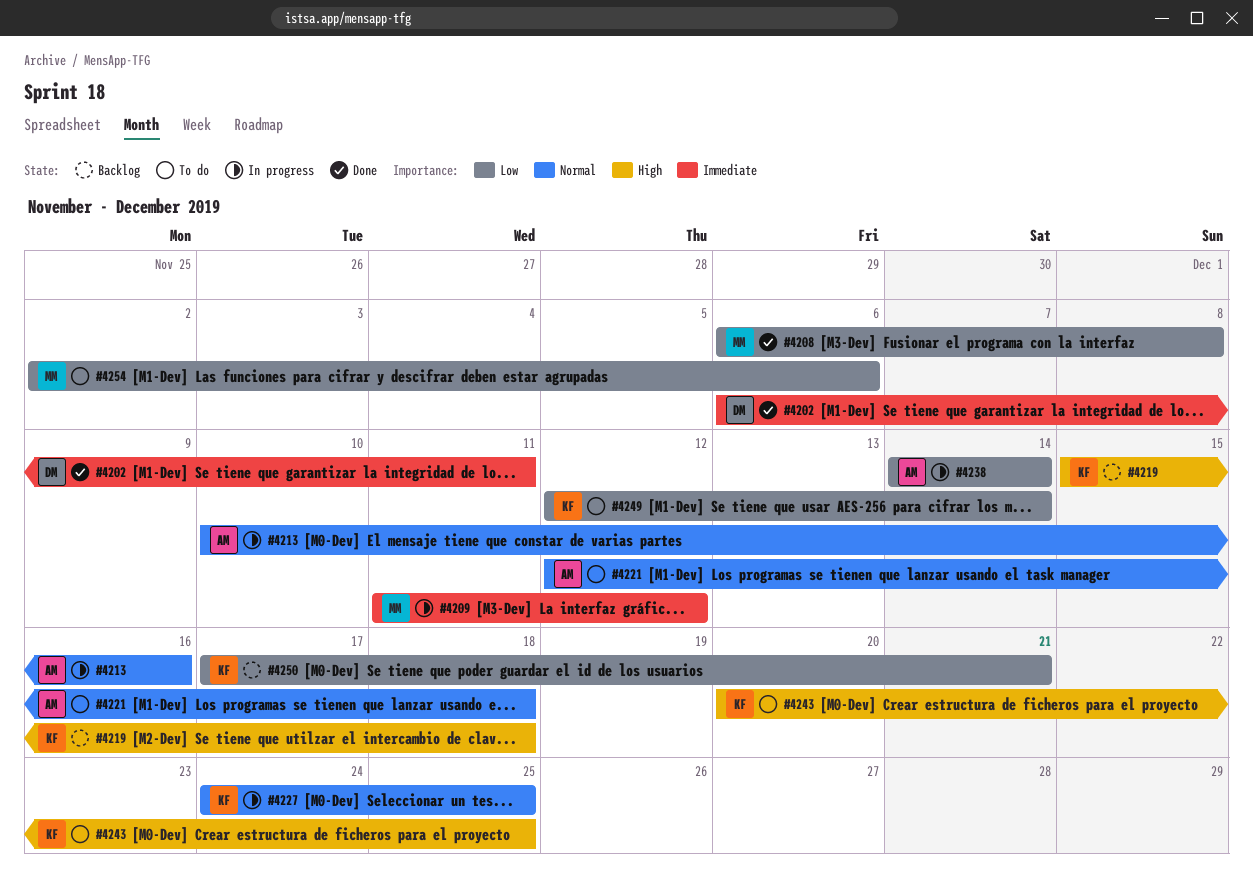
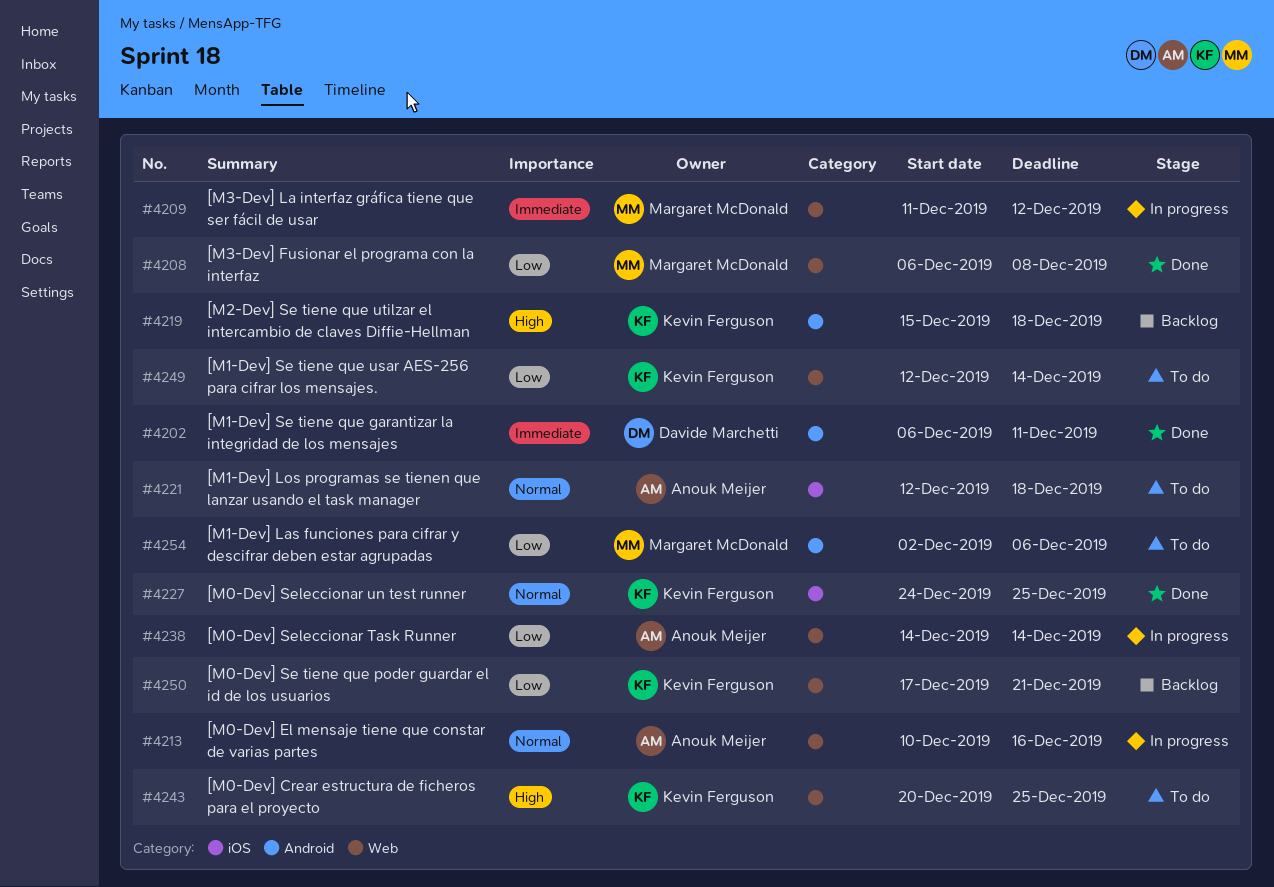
#4227, status: In progress -> Done

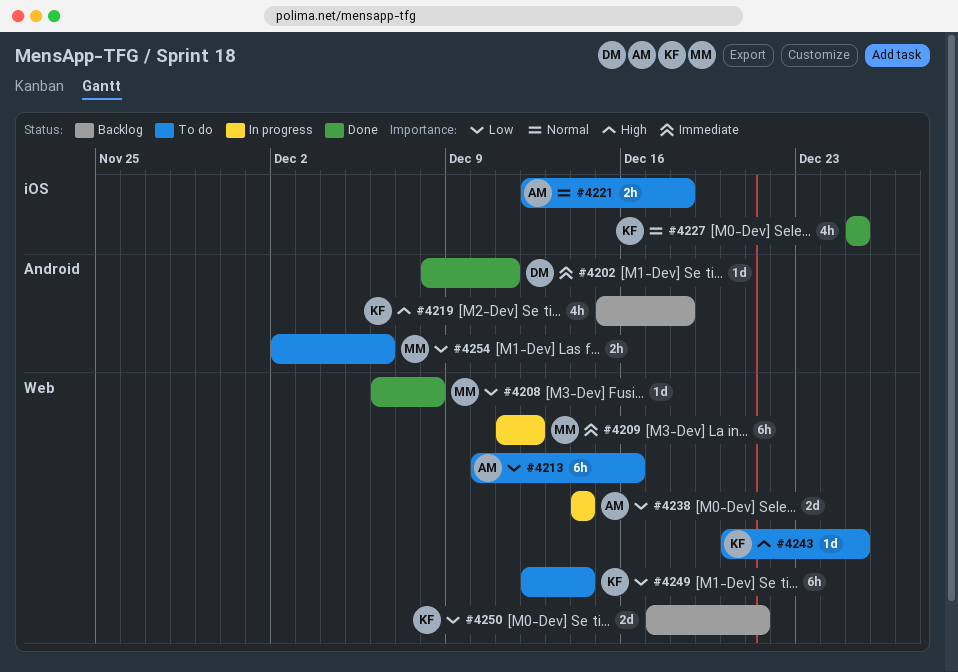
#4202, start: Dec 6 -> Dec 8
#4213, status: In progress -> To do
#4213, priority: Normal -> Low
#4227, start: Dec 24 -> Dec 25

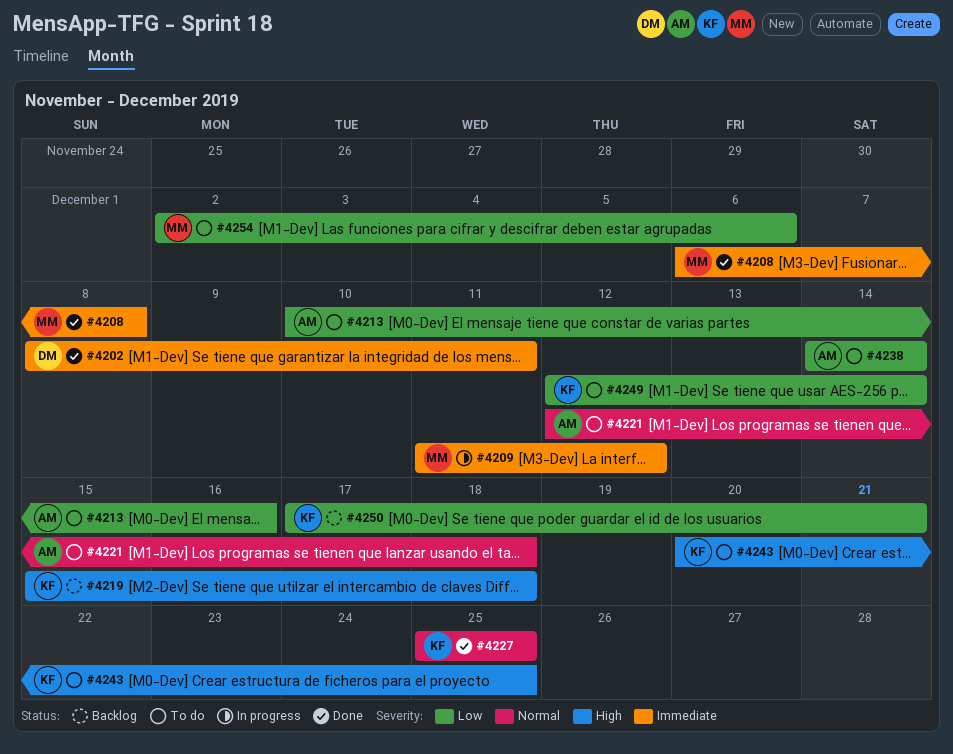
#4208, priority: Low -> Immediate
#4238, status: In progress -> To do

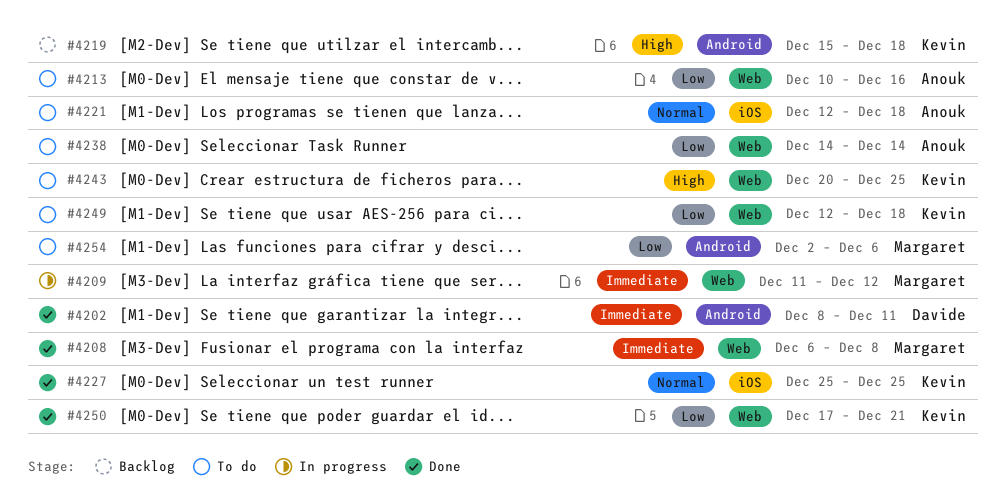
#4249, due: Dec 14 -> Dec 18
#4250, status: Backlog -> Done

